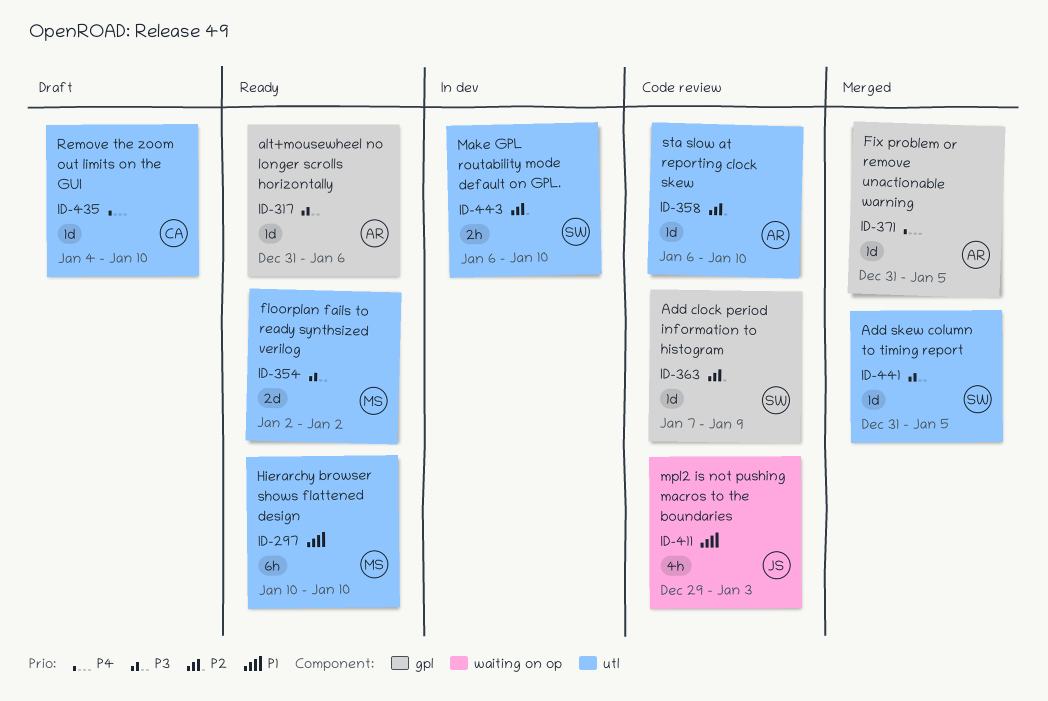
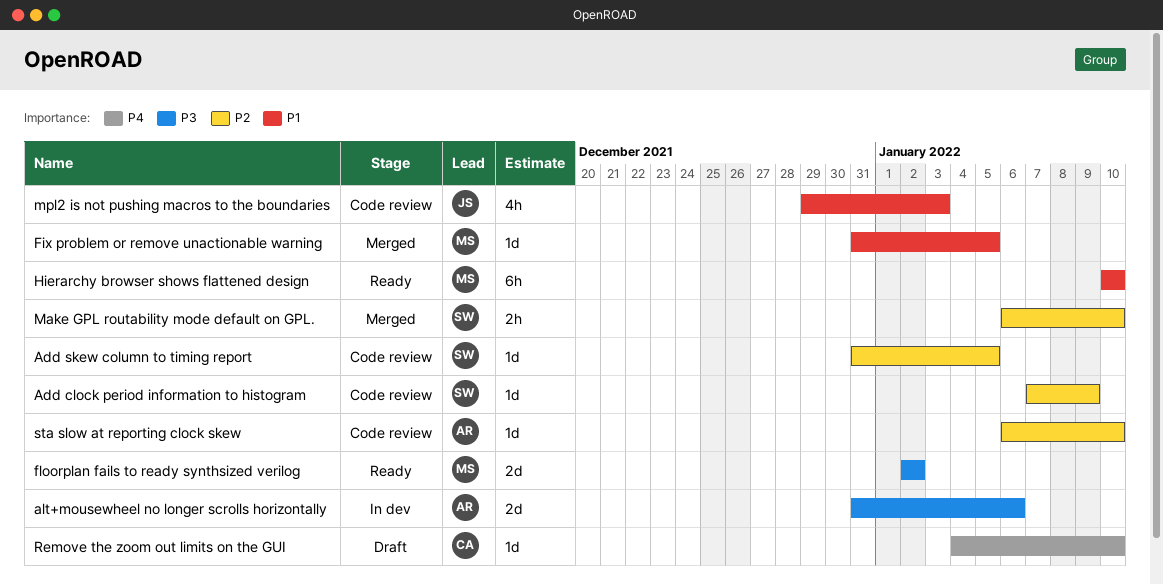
Add skew column to timing report, status: Merged -> Code review
Add skew column to timing report, priority: P3 -> P2
alt+mousewheel no longer scrolls horizontally, status: Ready -> In dev
alt+mousewheel no longer scrolls horizontally, estimate: 1d -> 2d
Fix problem or remove unactionable warning, owner: AR -> MS
Fix problem or remove unactionable warning, priority: P4 -> P1
Make GPL routability mode default on GPL., status: In dev -> Merged

